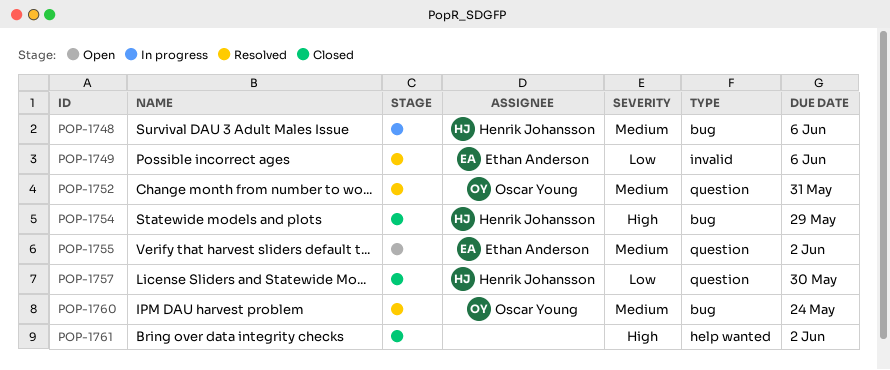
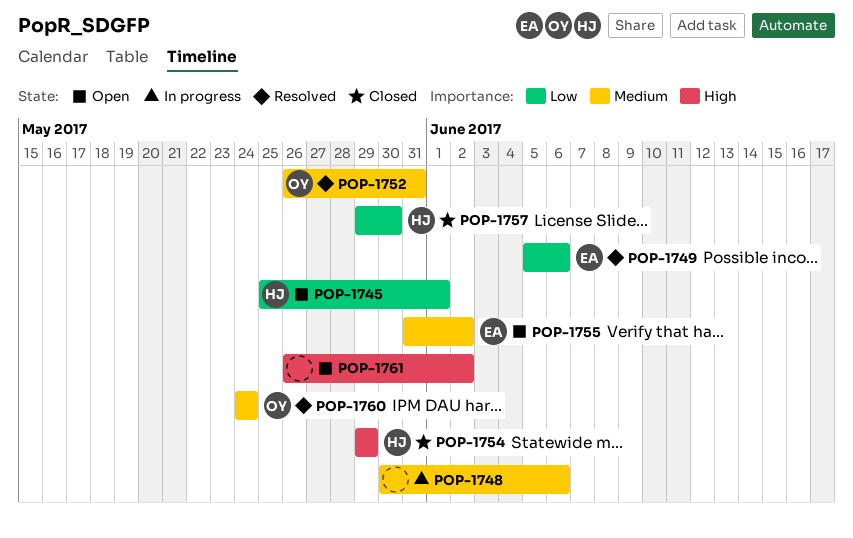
POP-1745: none -> present
POP-1748, owner: Henrik Johansson -> none
POP-1761, status: Closed -> Open

